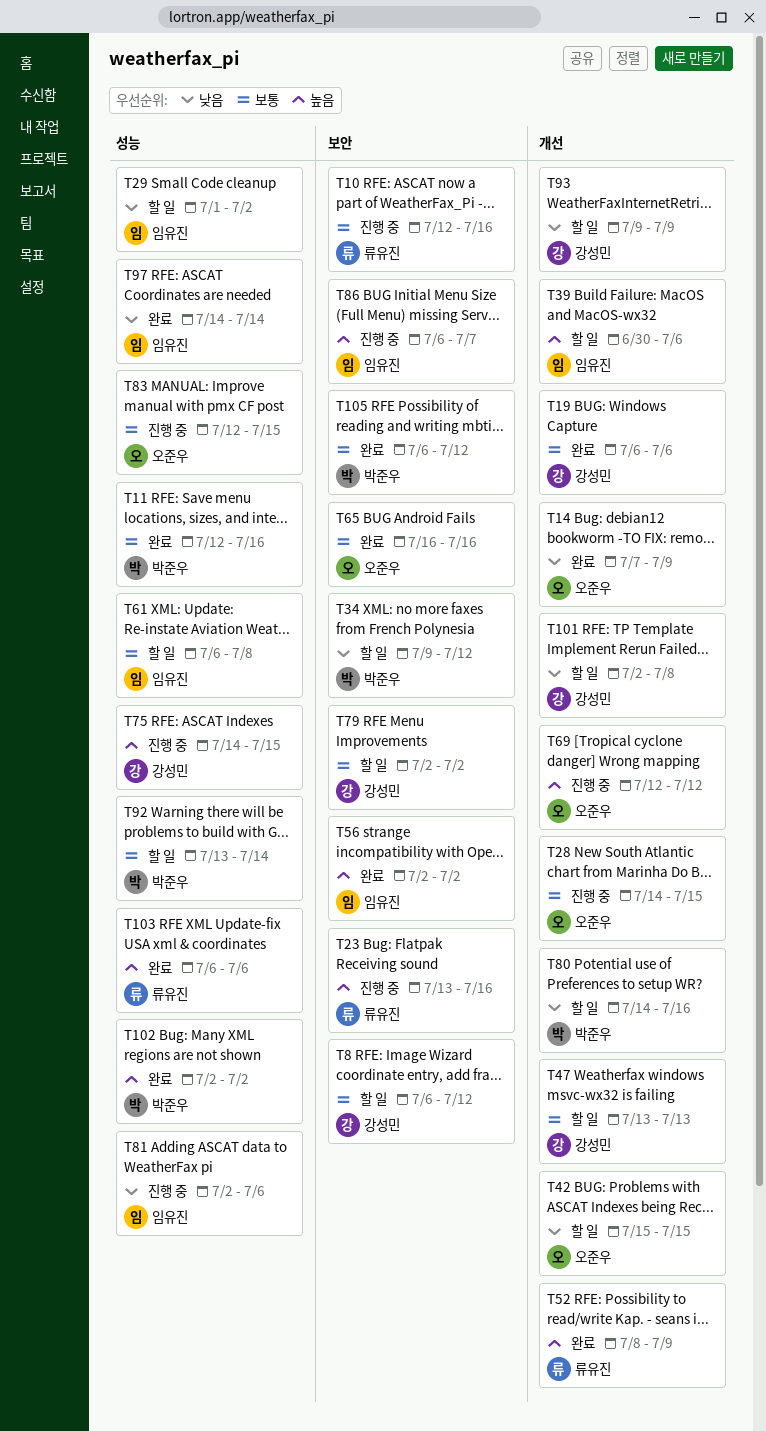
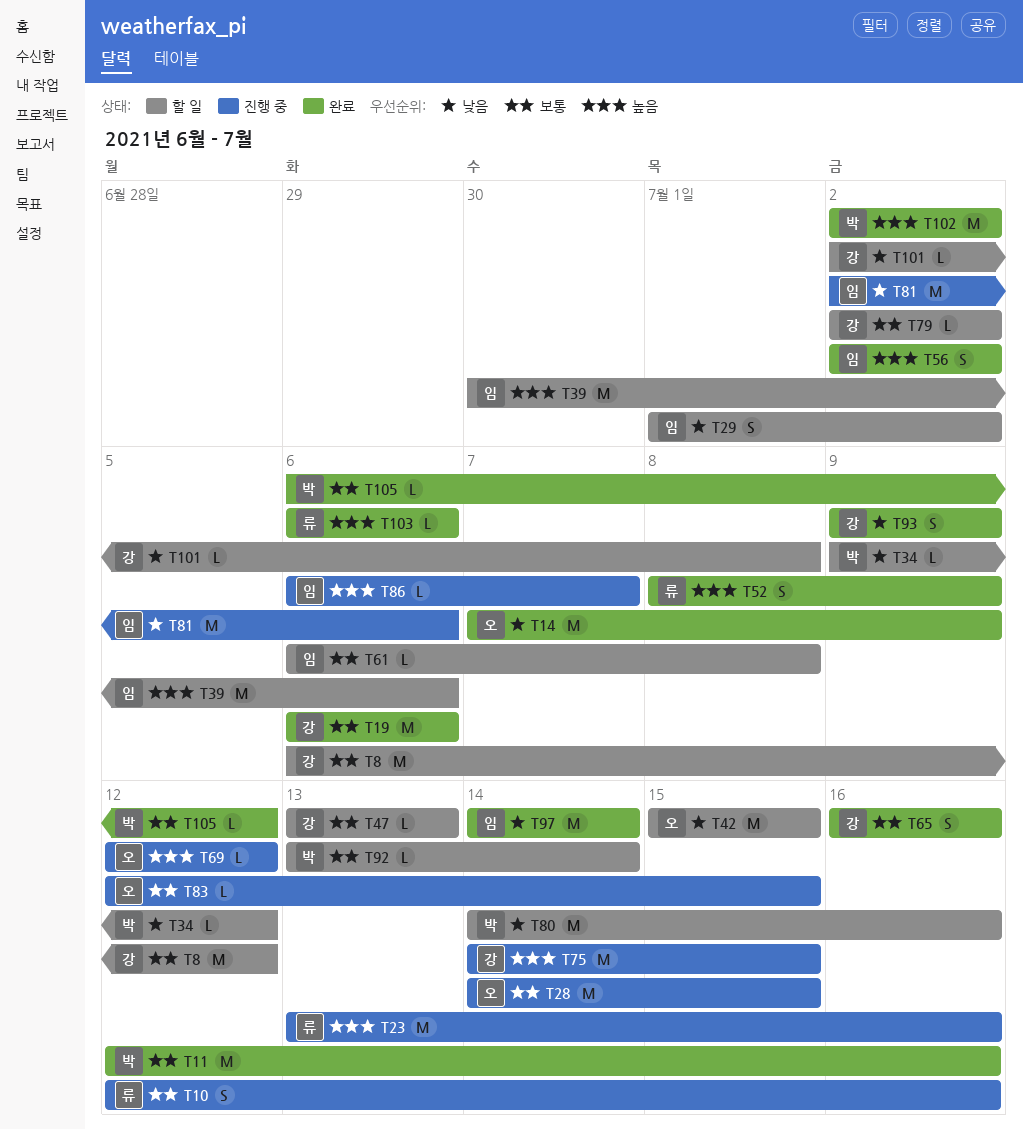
T65, owner: 오준우 -> 강성민
T93, status: 할 일 -> 완료

